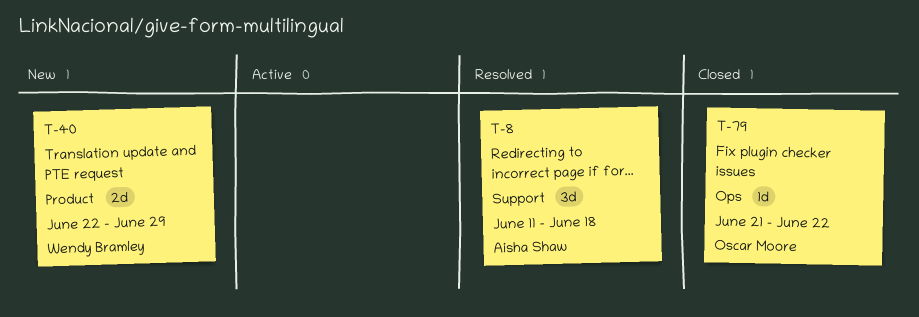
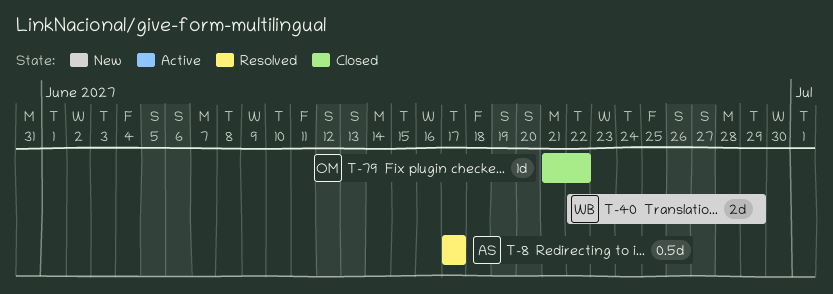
T-8, estimate: 3d -> 0.5d
T-8, start: Jun 11 -> Jun 17
T-8, due: Jun 18 -> Jun 17

